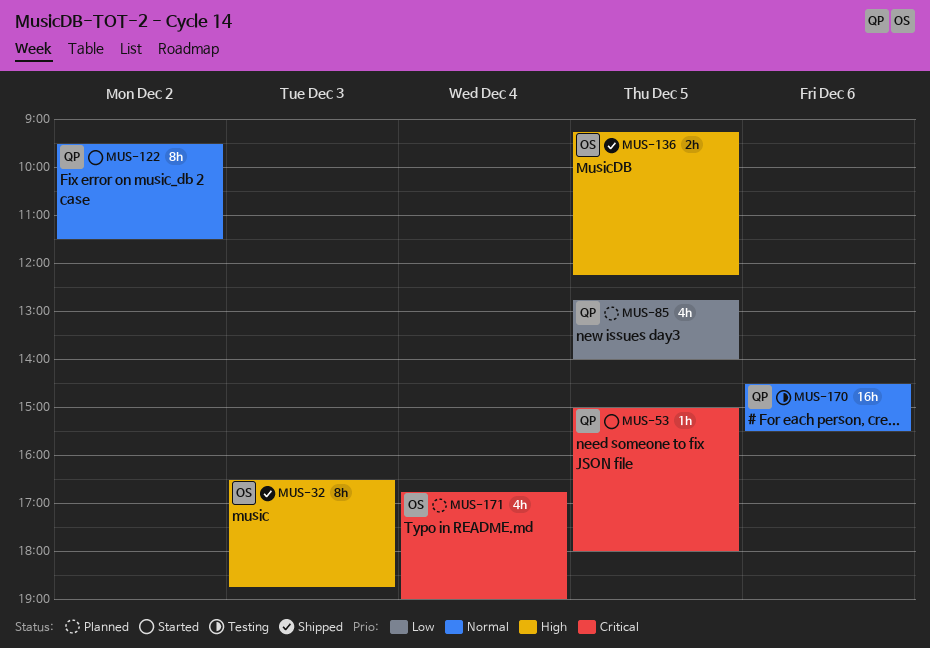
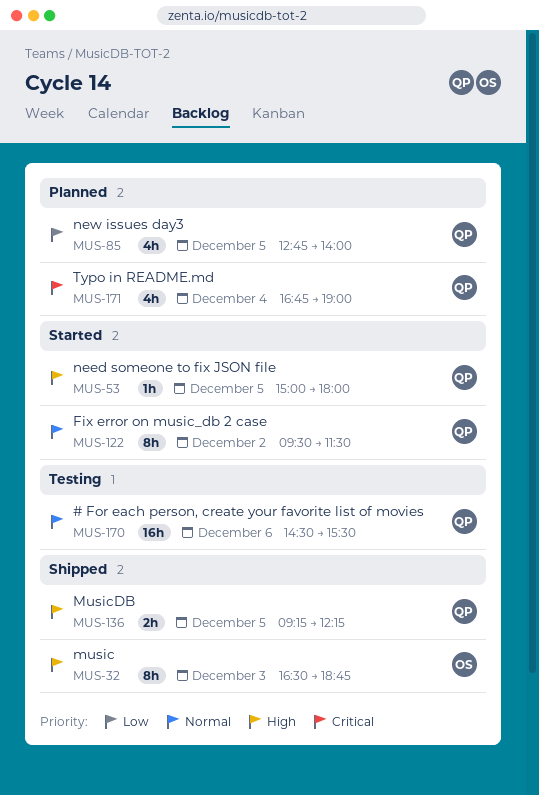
MUS-53, priority: Critical -> High
MUS-136, owner: OS -> QP
MUS-171, owner: OS -> QP

